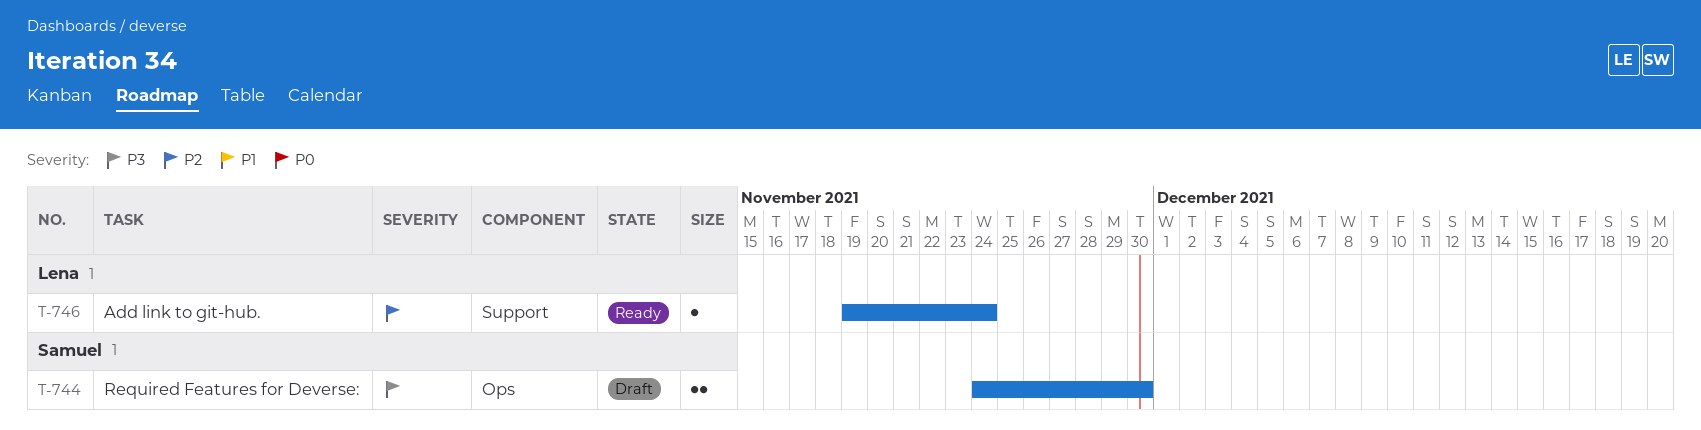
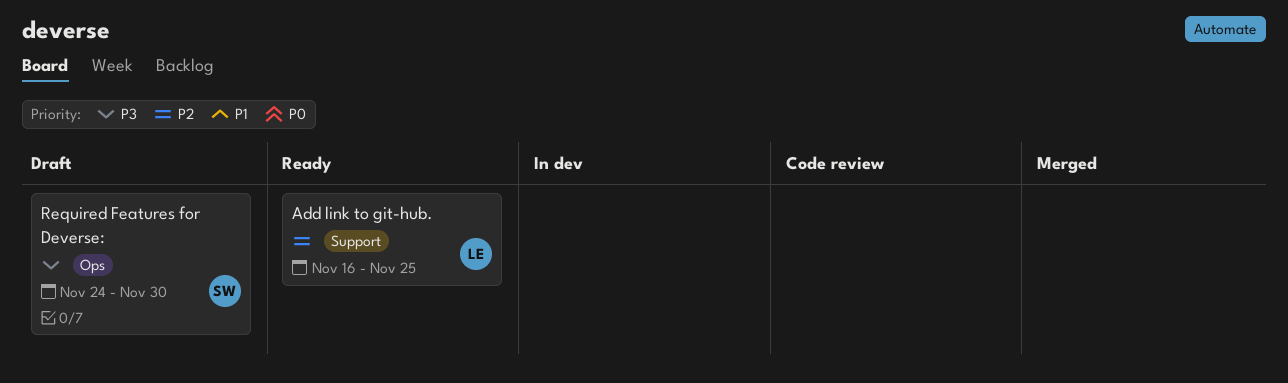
Add link to git-hub., start: Nov 19 -> Nov 16
Add link to git-hub., due: Nov 24 -> Nov 25

